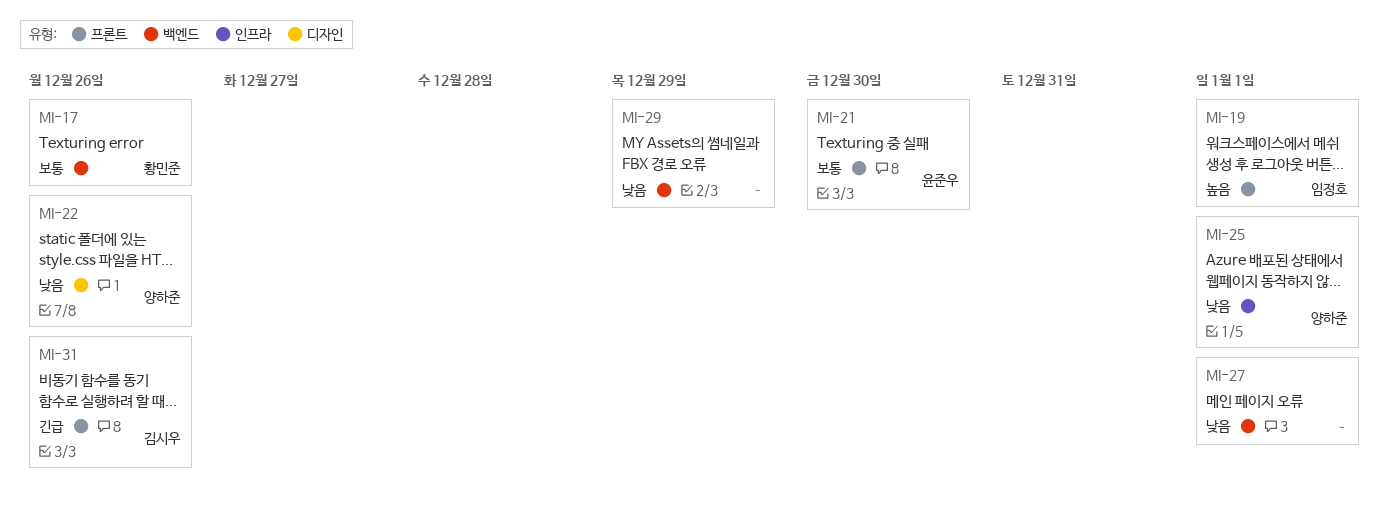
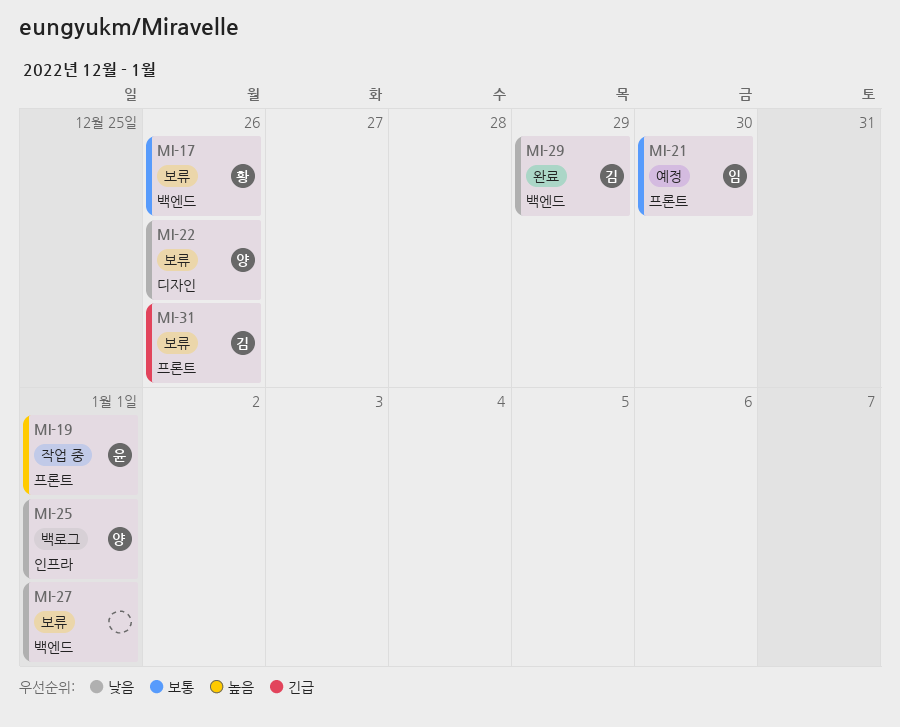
MI-19, owner: 임정호 -> 윤준우
MI-21, owner: 윤준우 -> 임정호
MI-29, owner: none -> 김시우

